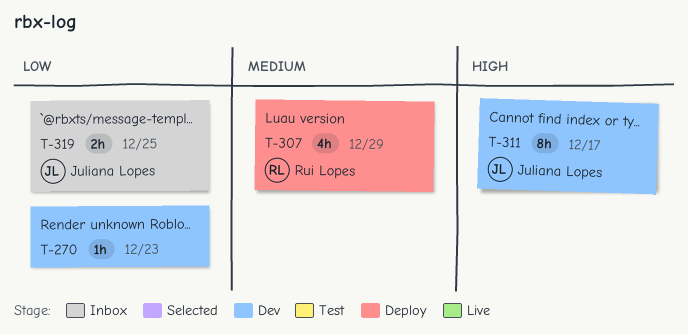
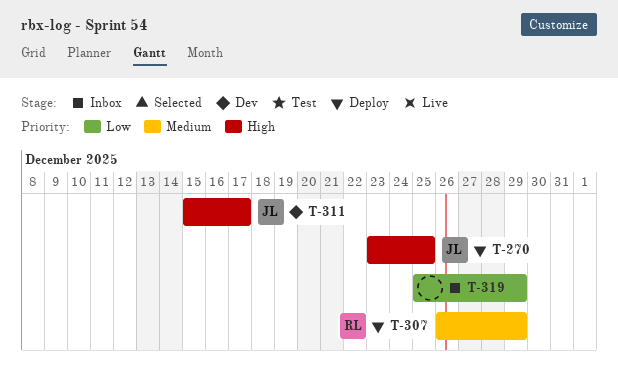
T-270, status: Dev -> Deploy
T-270, owner: none -> Juliana Lopes
T-270, priority: Low -> High
T-270, due: Dec 23 -> Dec 25
T-319, owner: Juliana Lopes -> none
T-319, due: Dec 25 -> Dec 29

